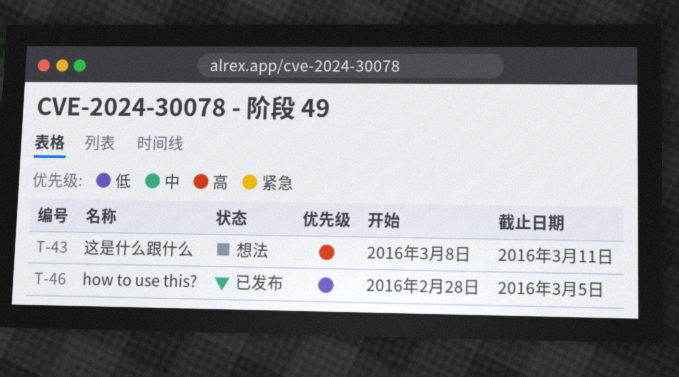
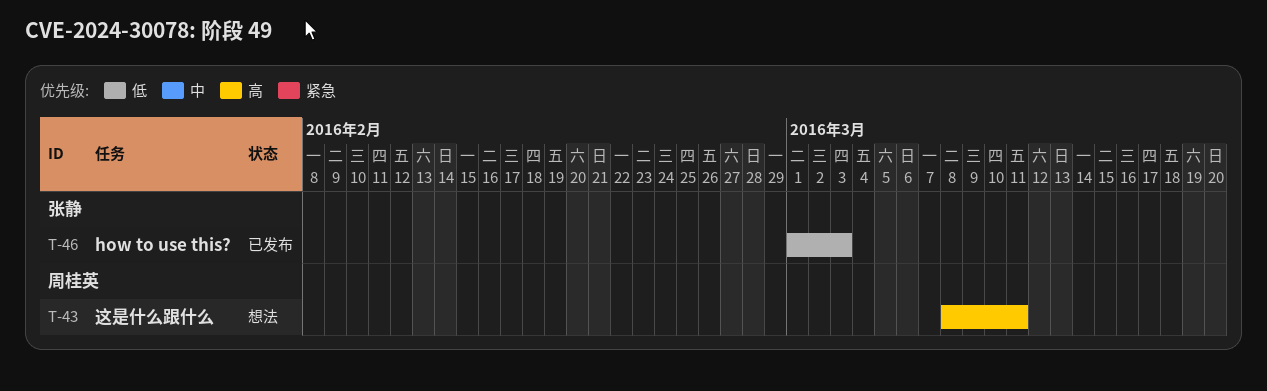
T-46, start: Feb 28 -> Mar 1
T-46, due: Mar 5 -> Mar 3

